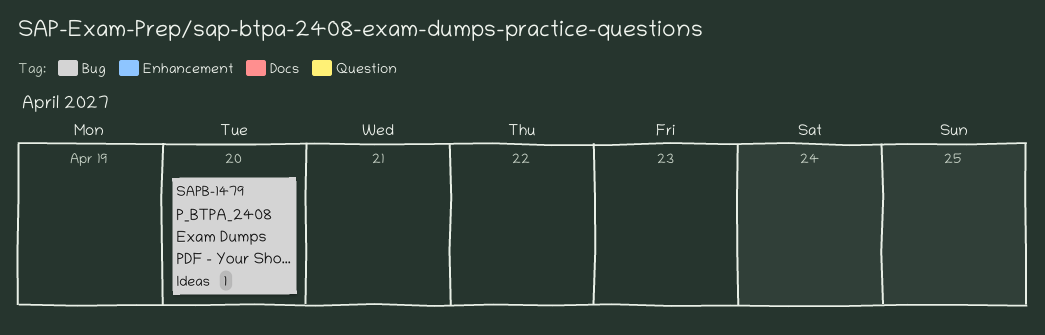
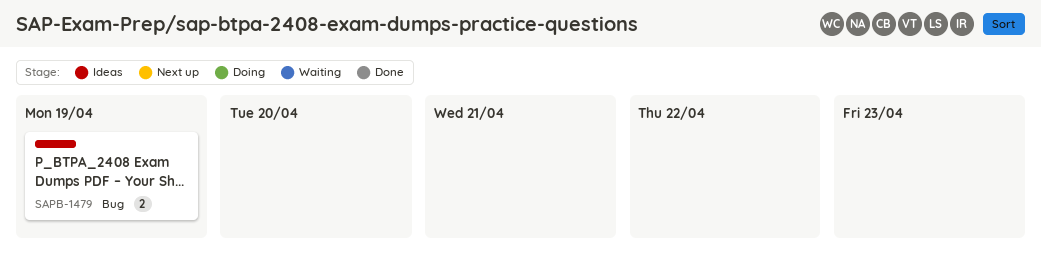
SAPB-1479, estimate: 1 -> 2
SAPB-1479, due: Apr 20 -> Apr 19

